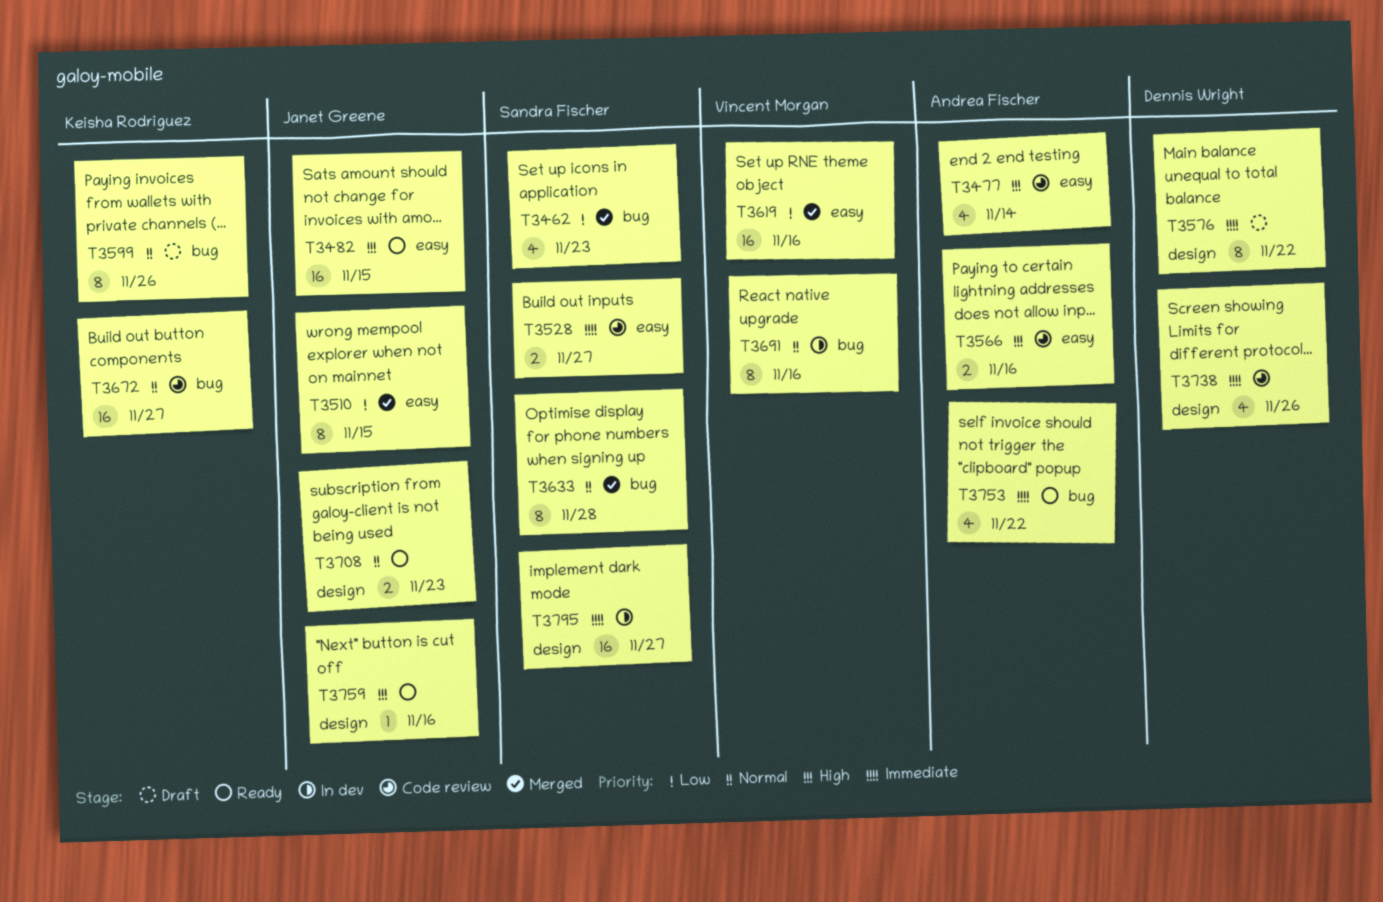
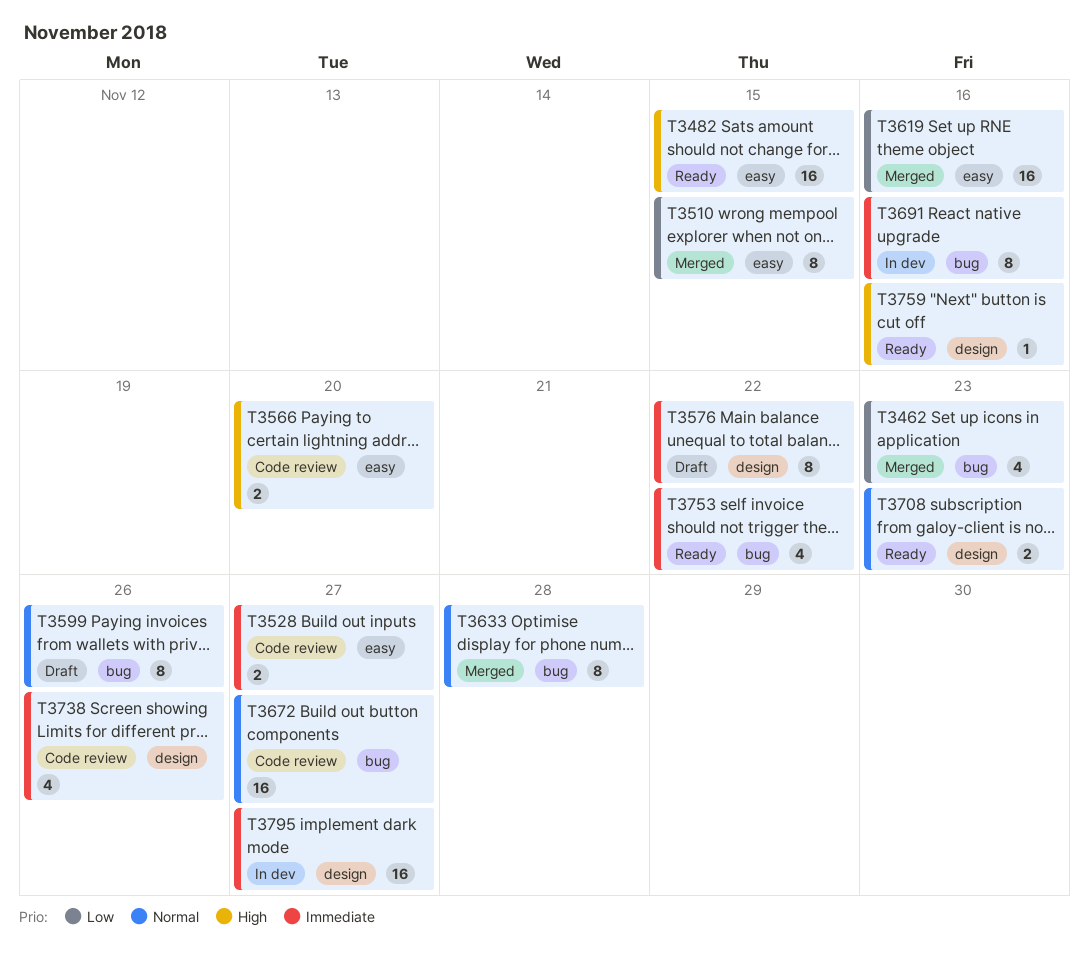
T3477: present -> none
T3566, due: Nov 16 -> Nov 20
T3691, priority: Normal -> Immediate

